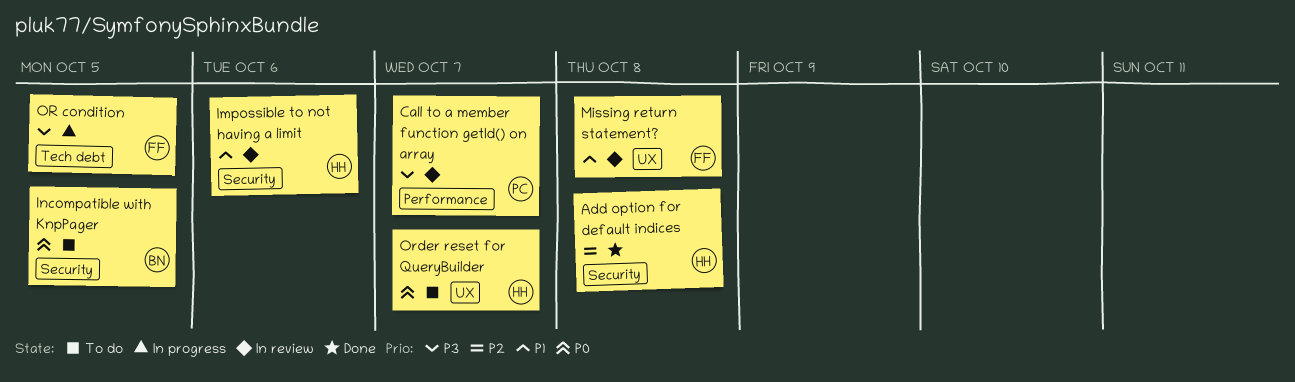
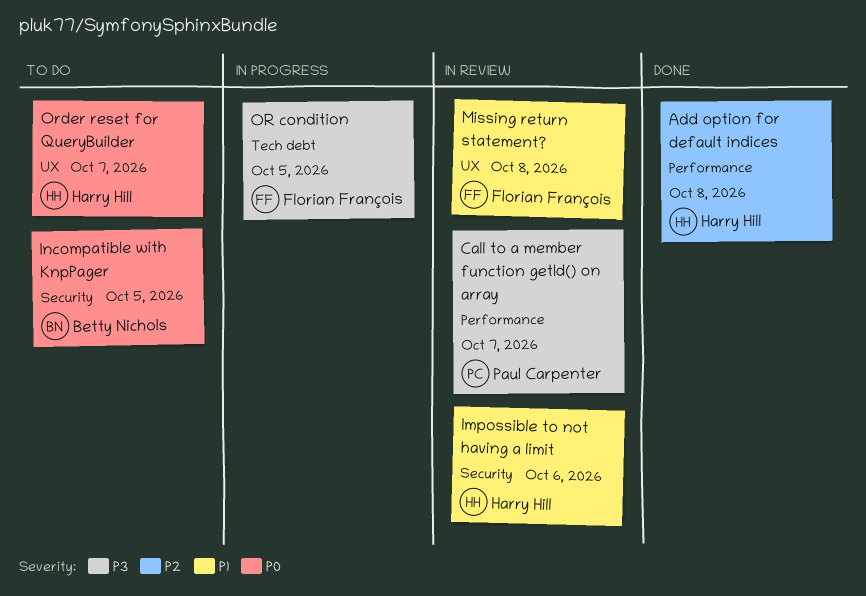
Add option for default indices, label: Security -> Performance

